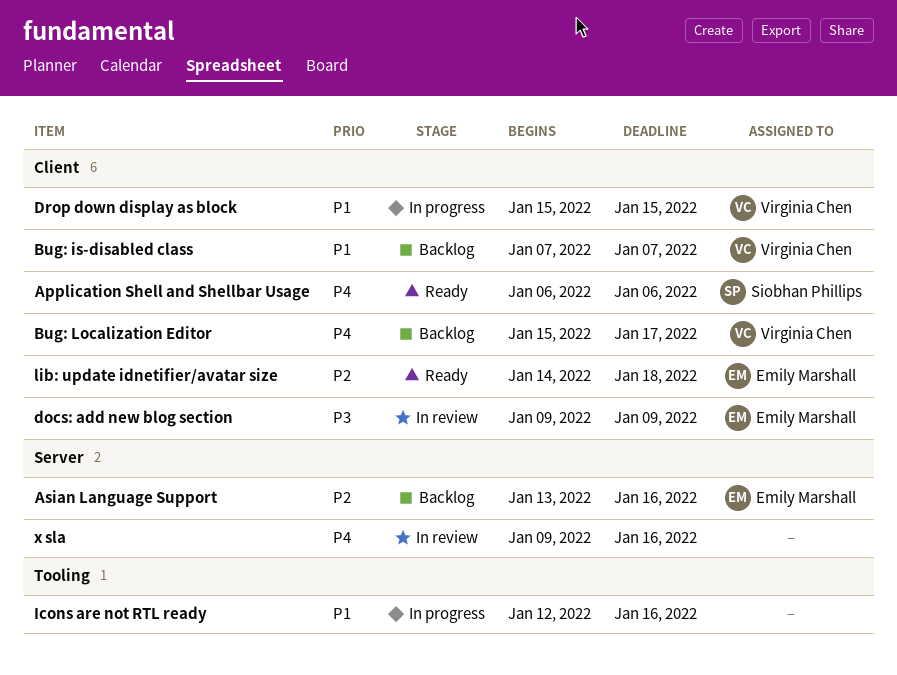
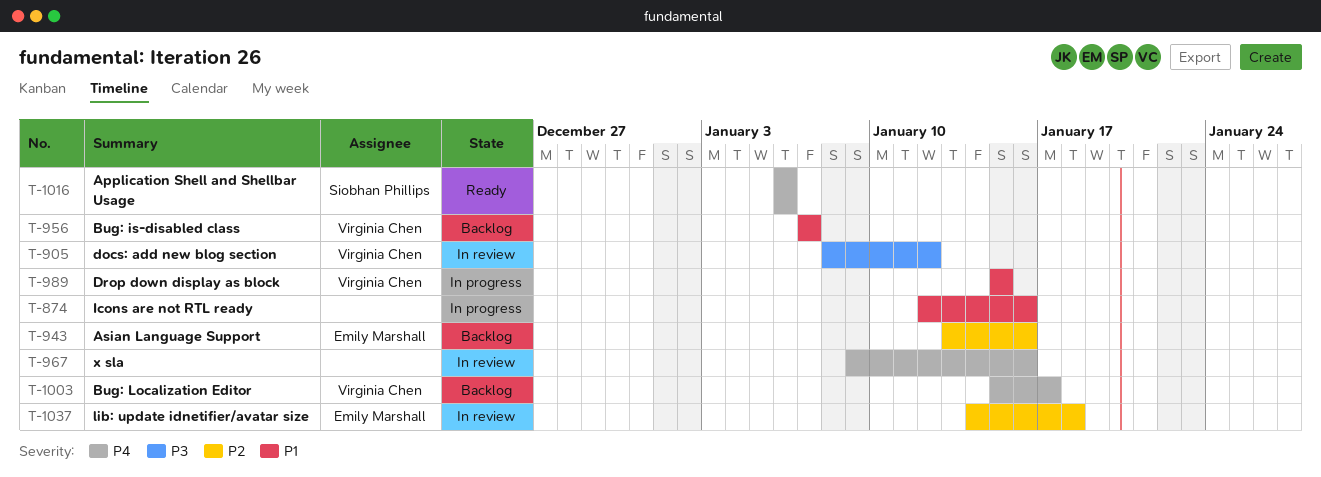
docs: add new blog section, owner: Emily Marshall -> Virginia Chen
docs: add new blog section, start: Jan 9 -> Jan 8
docs: add new blog section, due: Jan 9 -> Jan 12
lib: update idnetifier/avatar size, status: Ready -> In review

